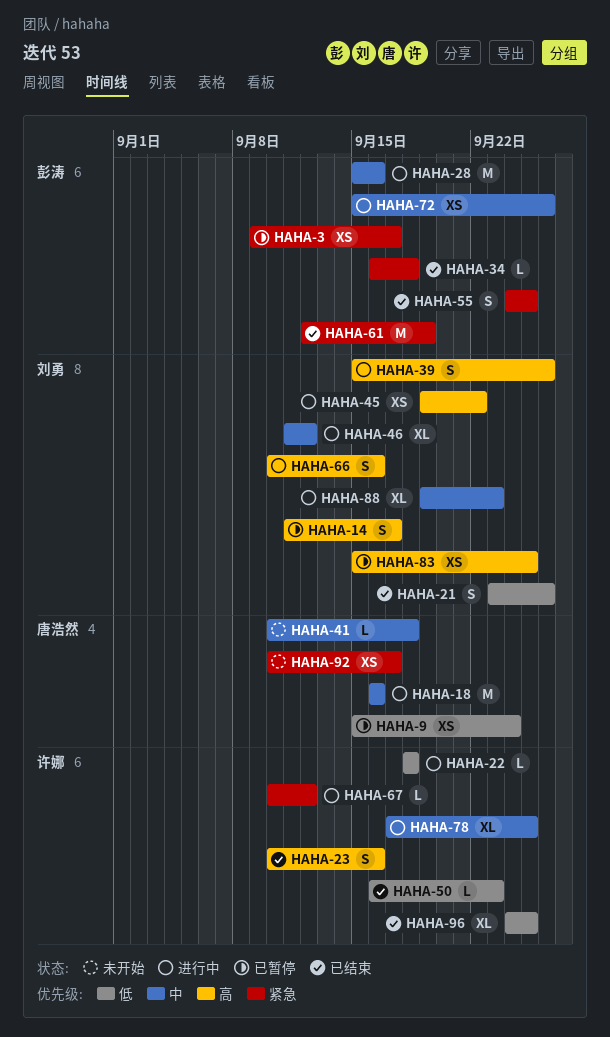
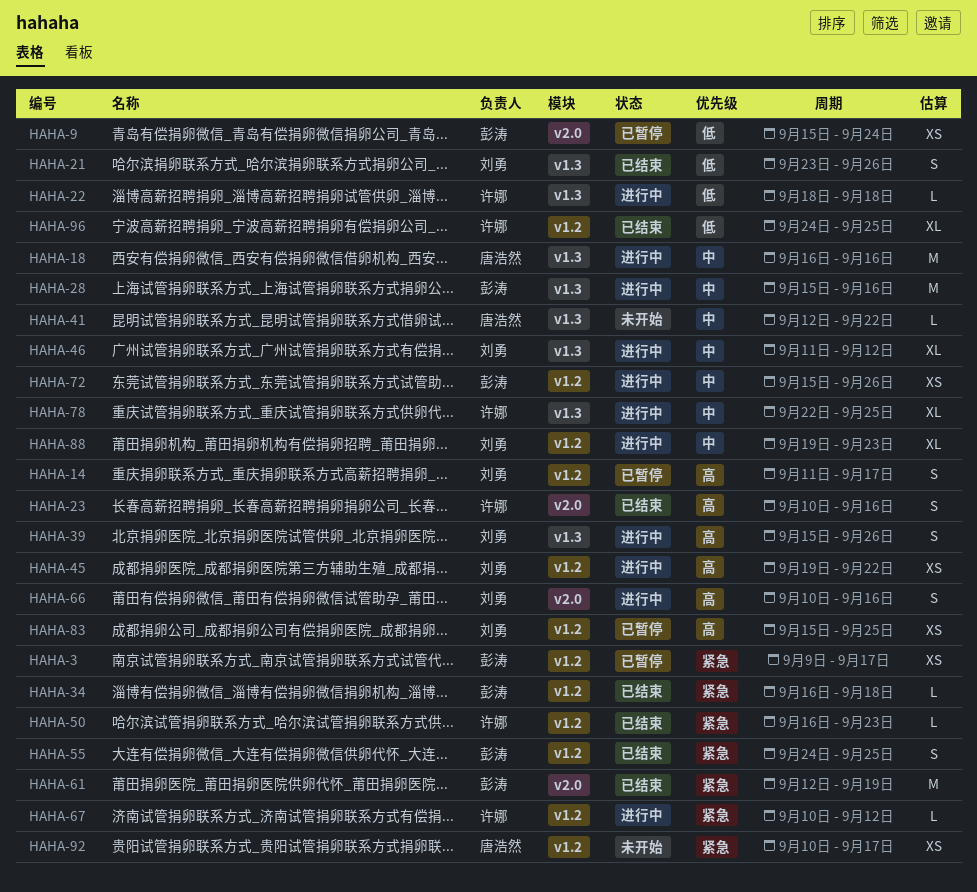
HAHA-9, owner: 唐浩然 -> 彭涛
HAHA-41, start: Sep 10 -> Sep 12
HAHA-41, due: Sep 18 -> Sep 22
HAHA-50, priority: 低 -> 紧急
HAHA-78, start: Sep 17 -> Sep 22

